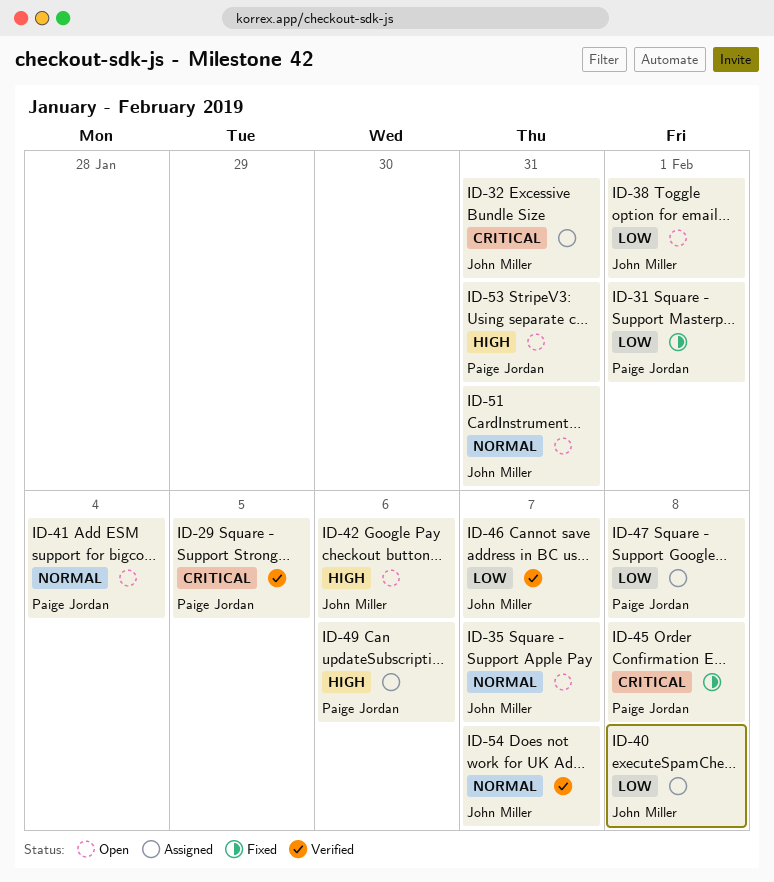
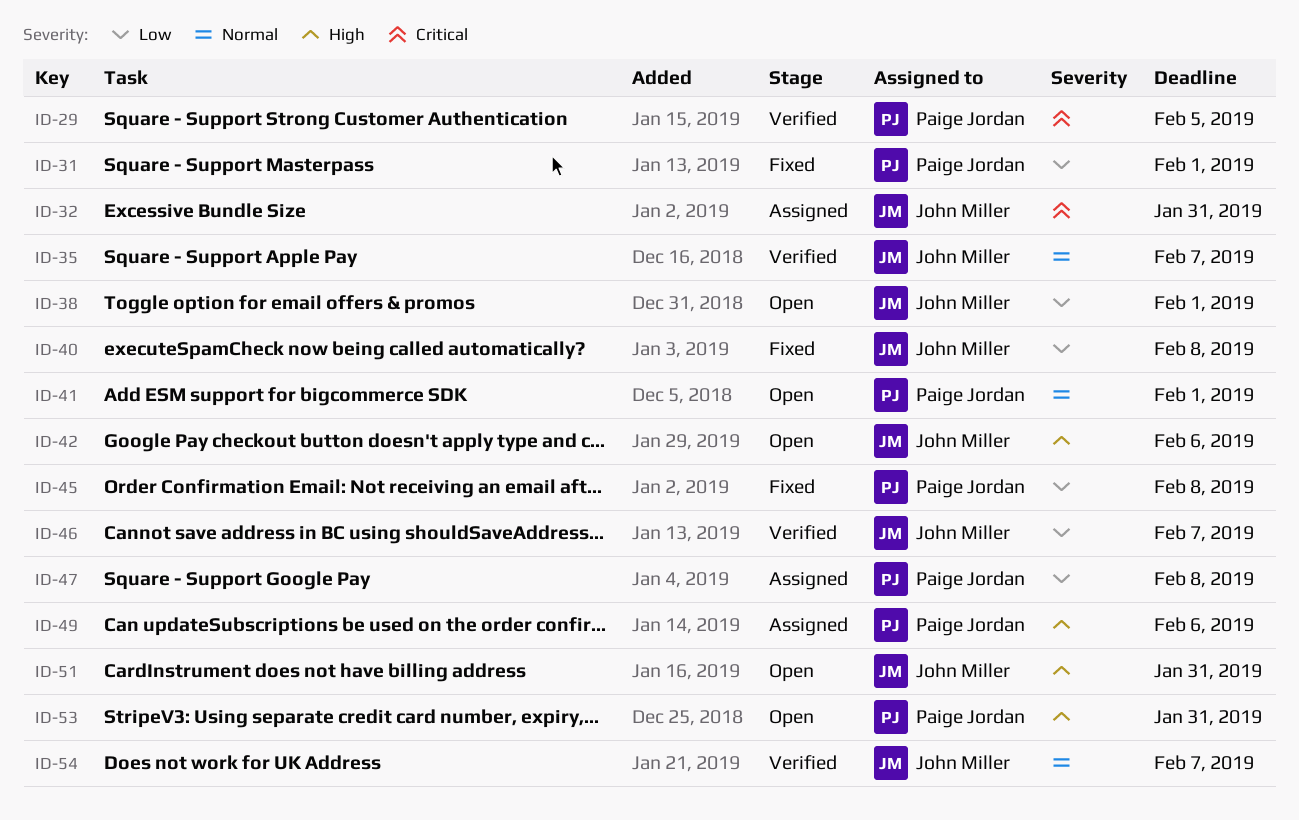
ID-35, status: Open -> Verified
ID-40, status: Assigned -> Fixed
ID-41, due: Feb 4 -> Feb 1
ID-45, priority: Critical -> Low
ID-51, priority: Normal -> High

